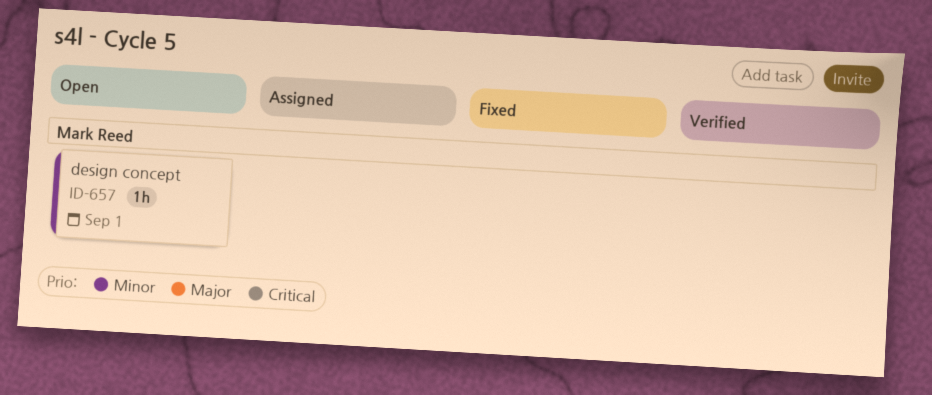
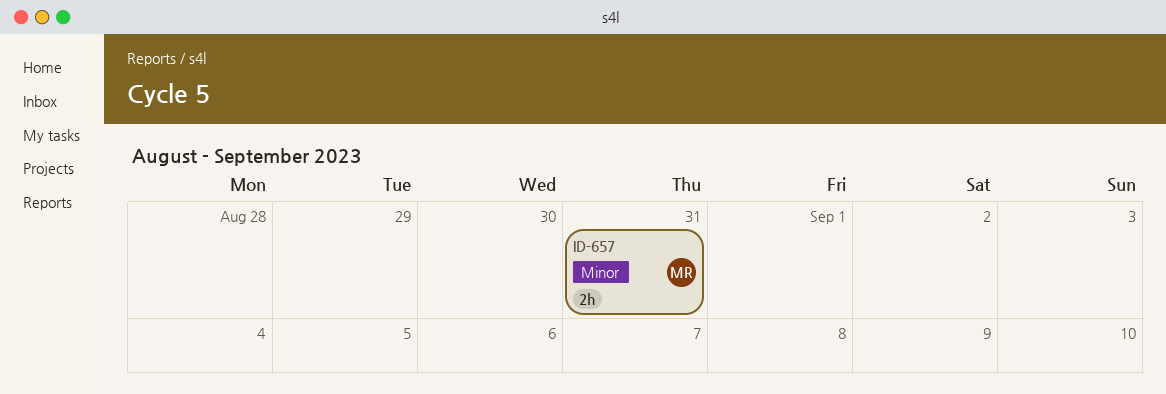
ID-657, estimate: 1h -> 2h
ID-657, due: Sep 1 -> Aug 31

